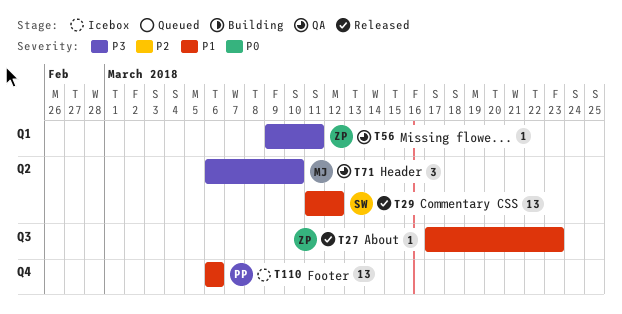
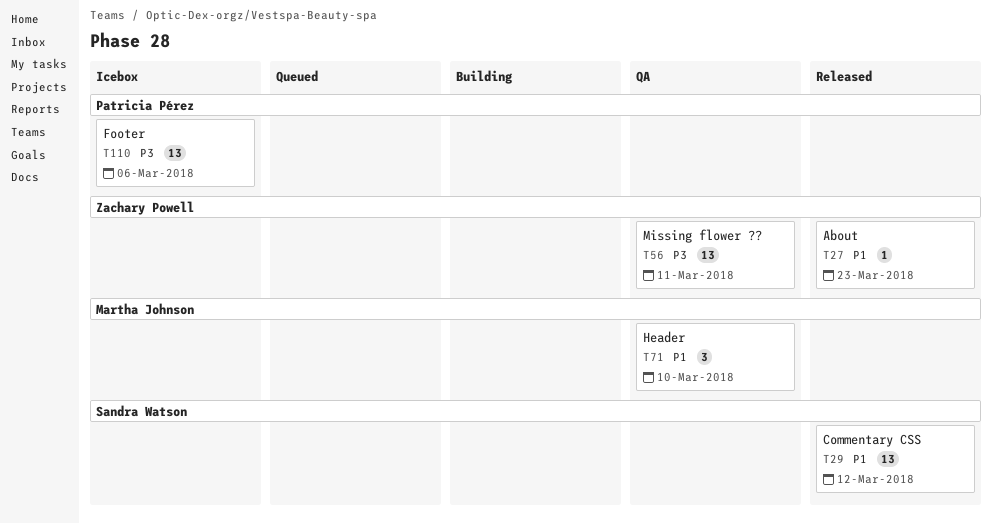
T56, estimate: 1 -> 13
T71, priority: P3 -> P1
T110, priority: P1 -> P3

